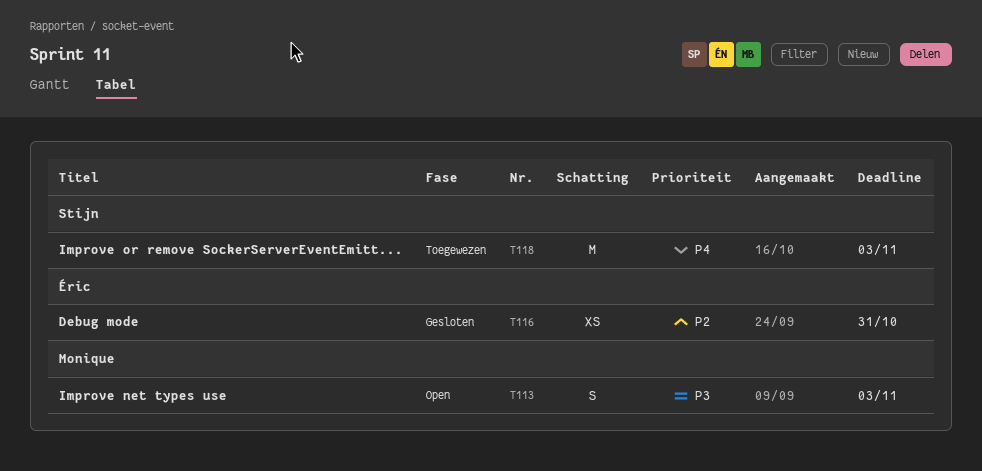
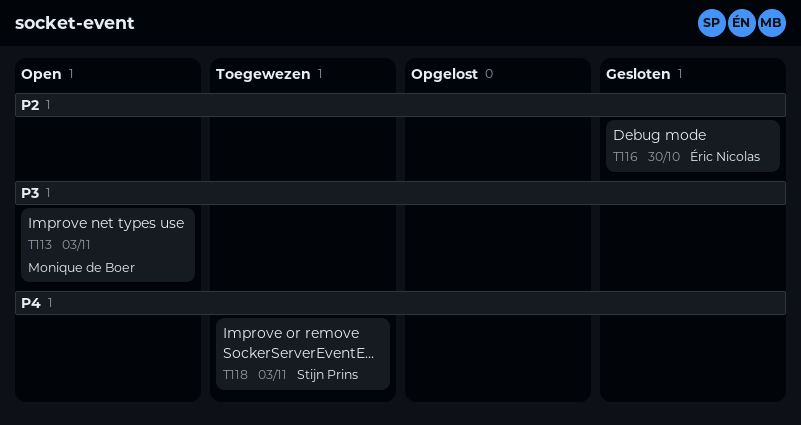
T116, due: Oct 31 -> Oct 30

